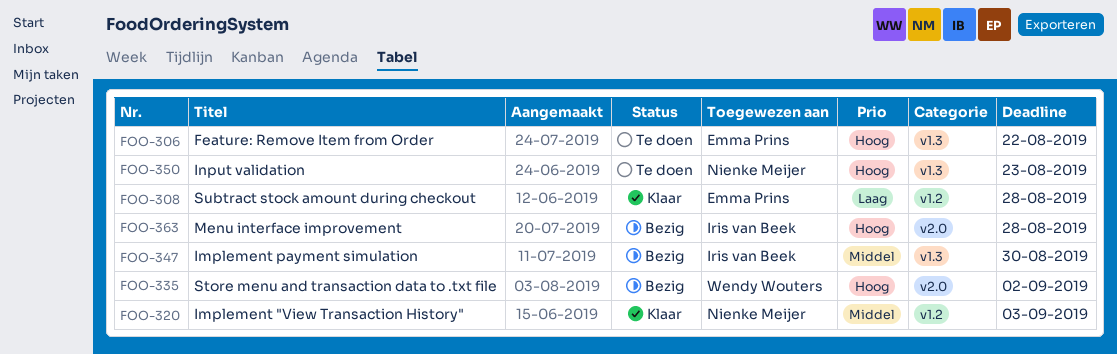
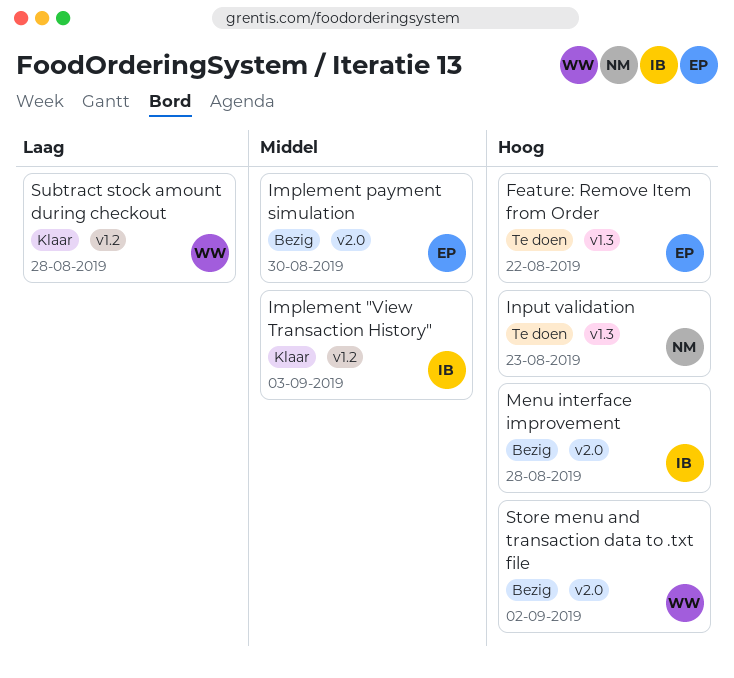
Implement "View Transaction History", owner: Nienke Meijer -> Iris van Beek
Implement payment simulation, owner: Iris van Beek -> Emma Prins
Implement payment simulation, label: v1.3 -> v2.0
Subtract stock amount during checkout, owner: Emma Prins -> Wendy Wouters

